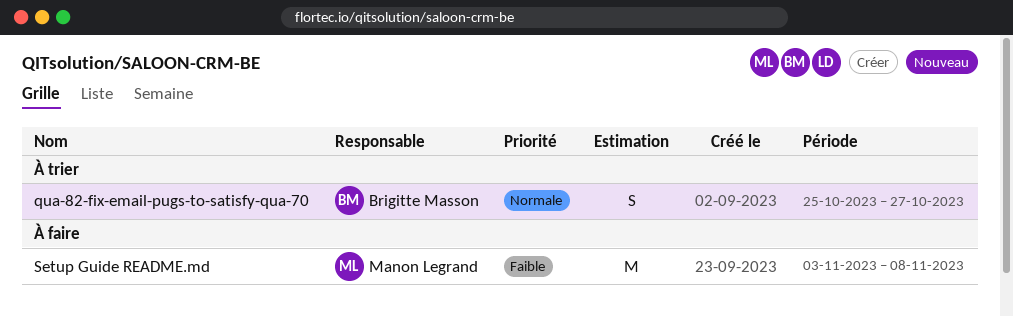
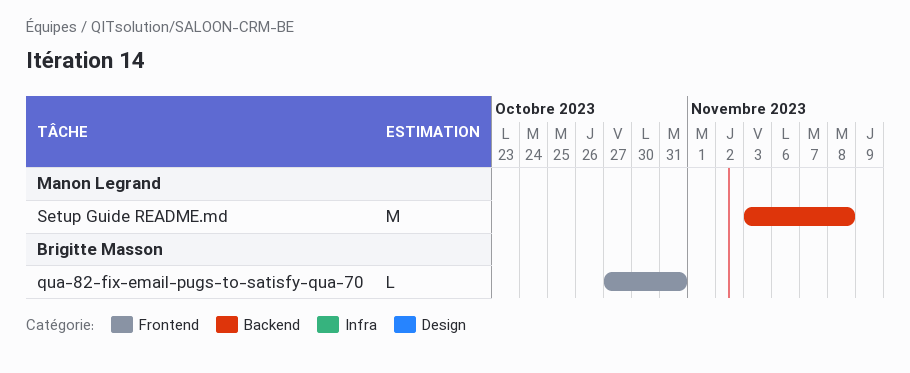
qua-82-fix-email-pugs-to-satisfy-qua-70, estimate: S -> L
qua-82-fix-email-pugs-to-satisfy-qua-70, start: Oct 25 -> Oct 27
qua-82-fix-email-pugs-to-satisfy-qua-70, due: Oct 27 -> Oct 31

